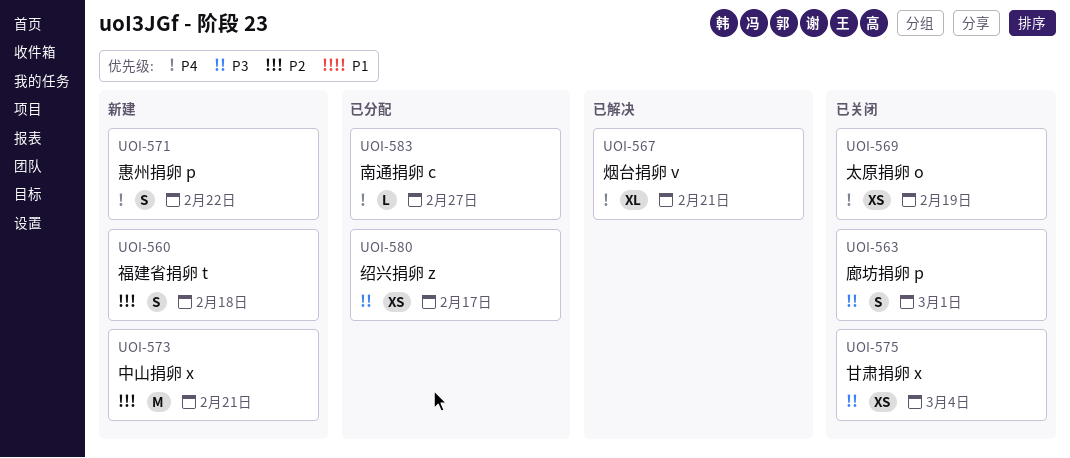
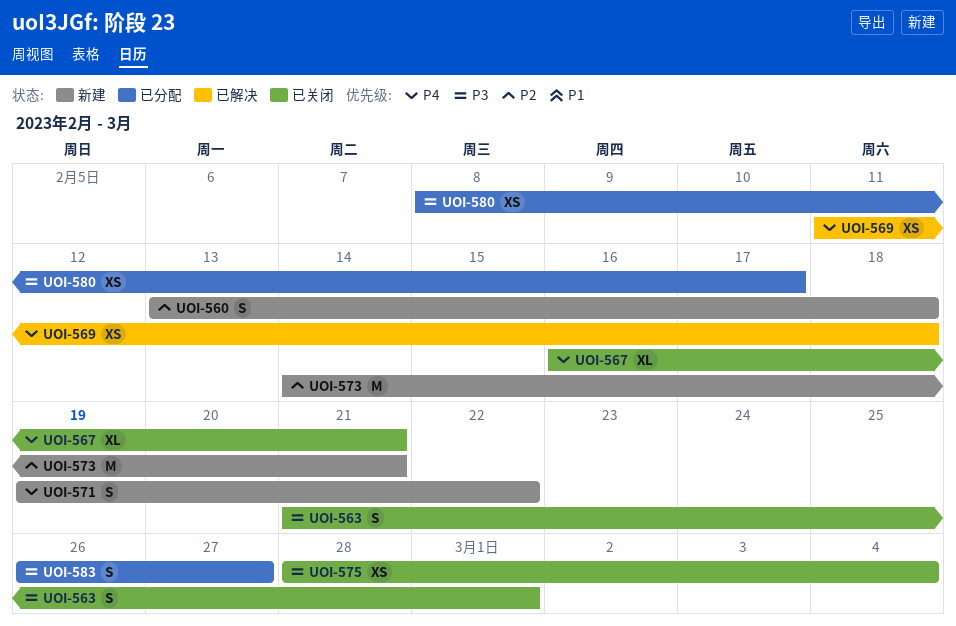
UOI-567, status: 已解决 -> 已关闭
UOI-569, status: 已关闭 -> 已解决
UOI-569, due: Feb 19 -> Feb 18
UOI-583, priority: P4 -> P3
UOI-583, estimate: L -> S

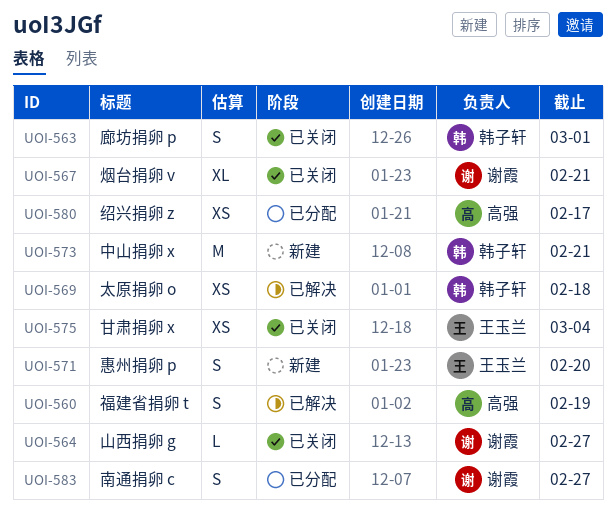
UOI-560, status: 新建 -> 已解决
UOI-560, due: Feb 18 -> Feb 19
UOI-564: none -> present
UOI-571, due: Feb 22 -> Feb 20

